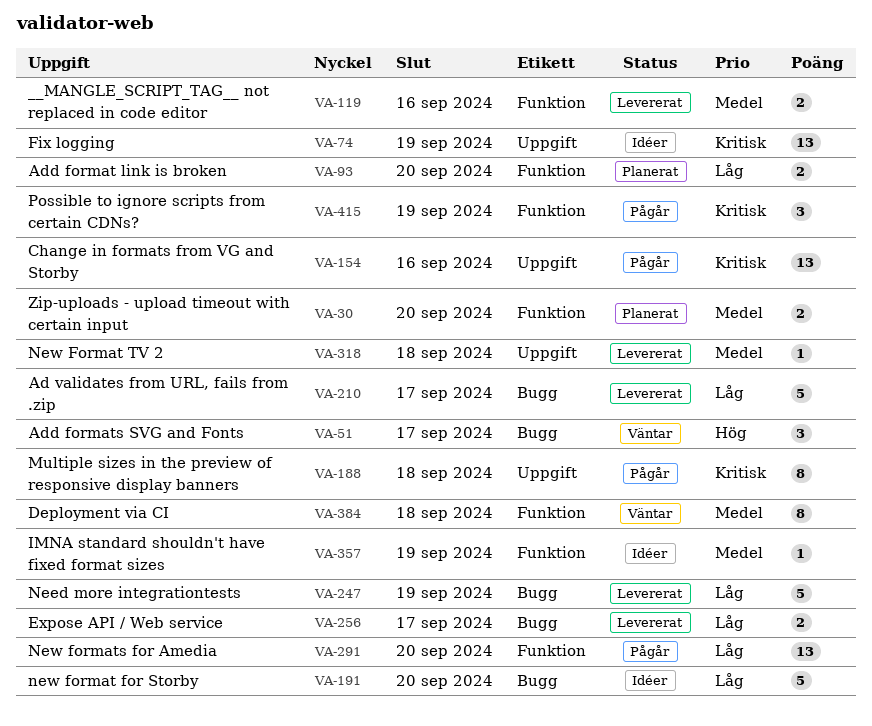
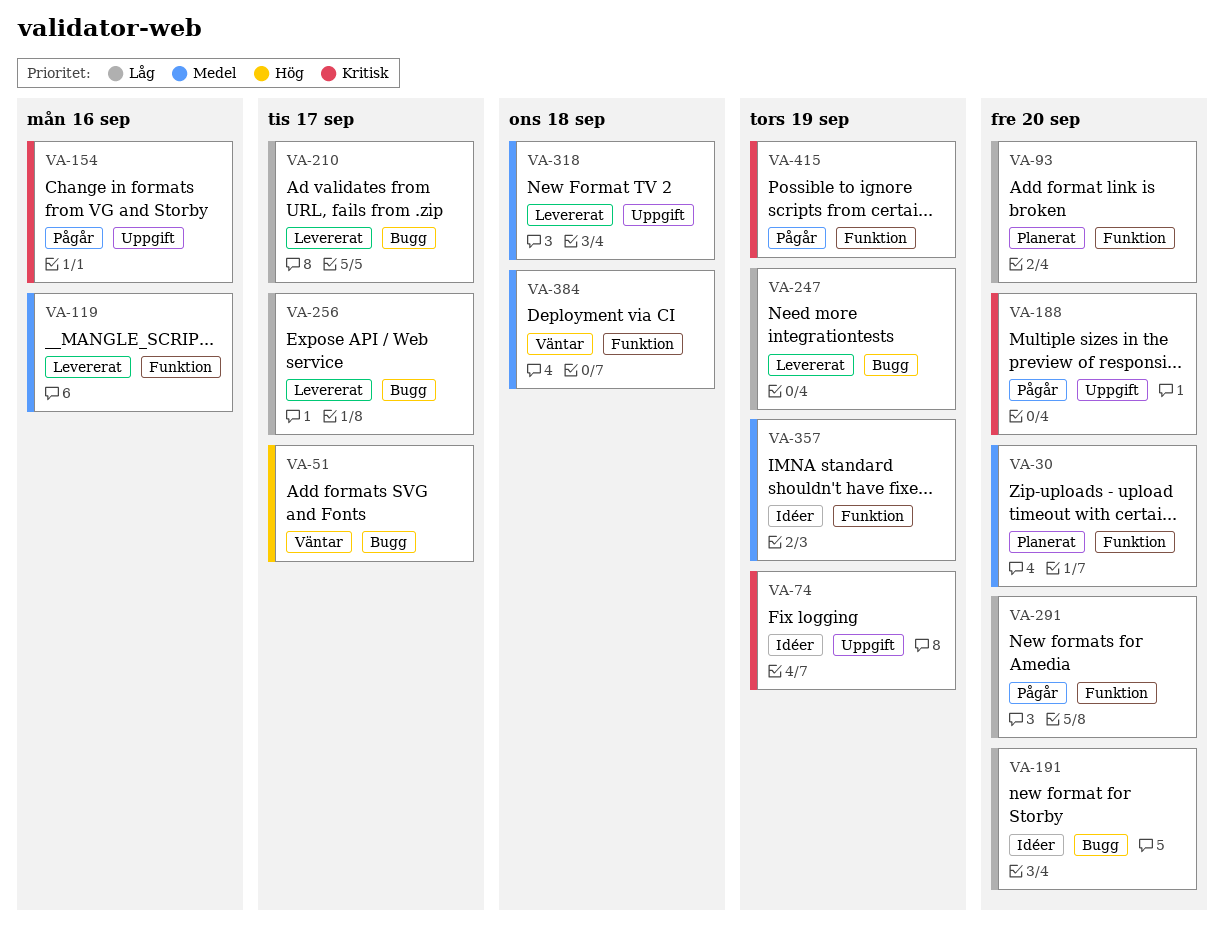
VA-188, due: Sep 18 -> Sep 20

